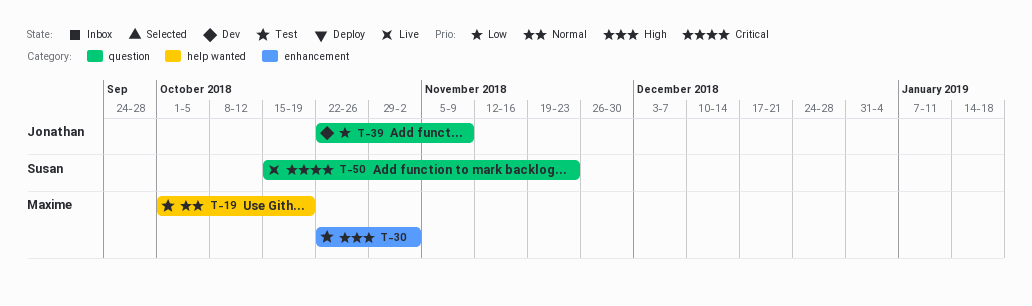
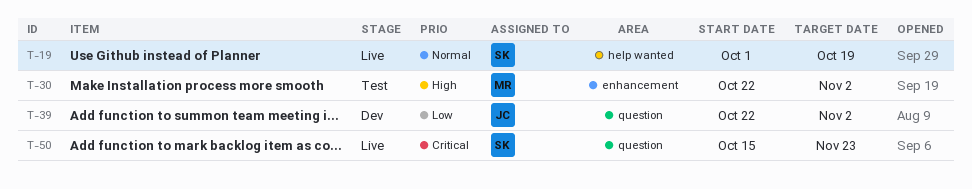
T-19, status: Test -> Live
T-19, owner: Maxime -> Susan
T-39, due: Nov 9 -> Nov 2

